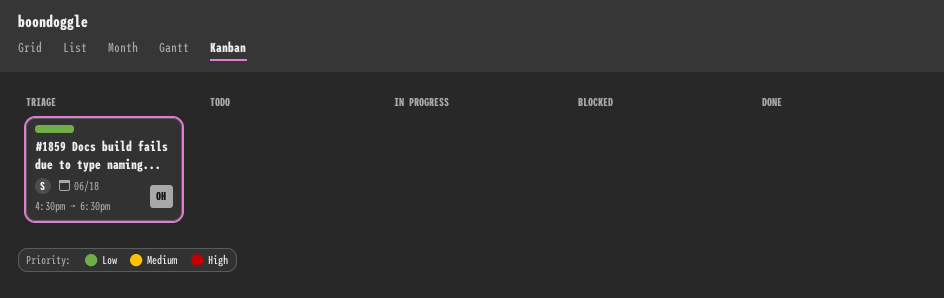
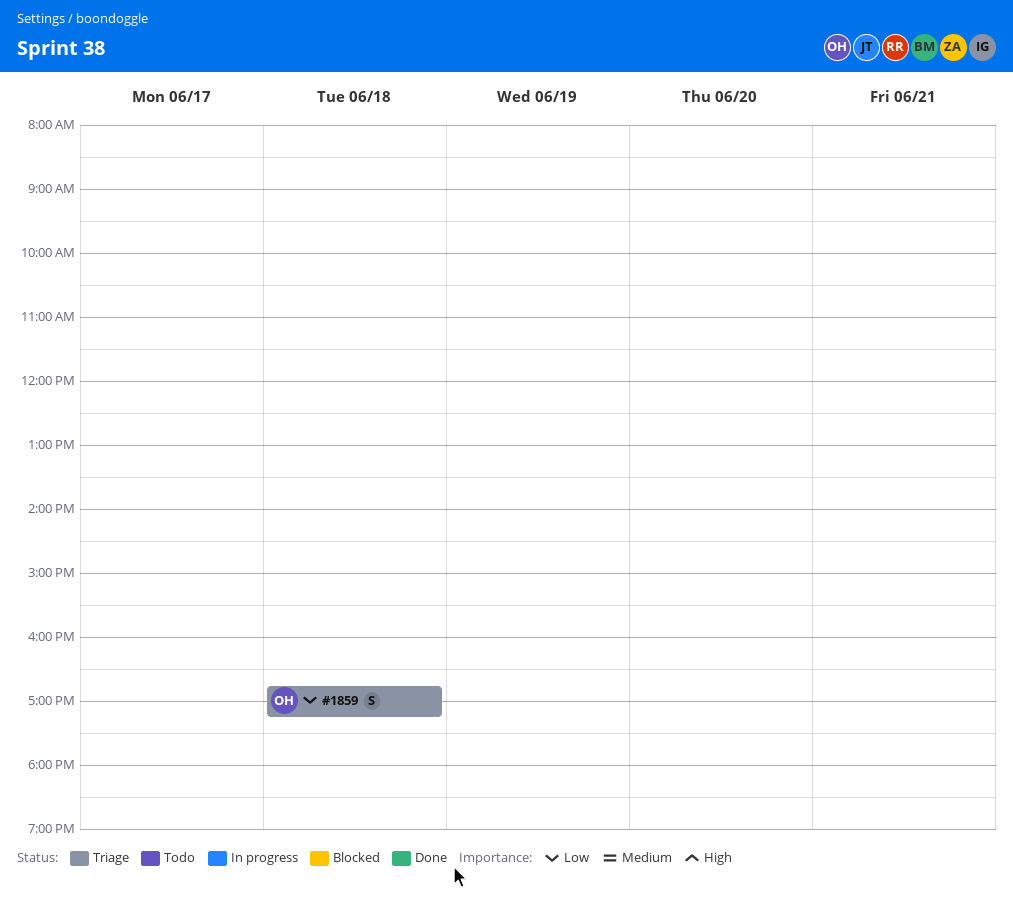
#1859, begins: 16:30 -> 16:45
#1859, ends: 18:30 -> 17:15

